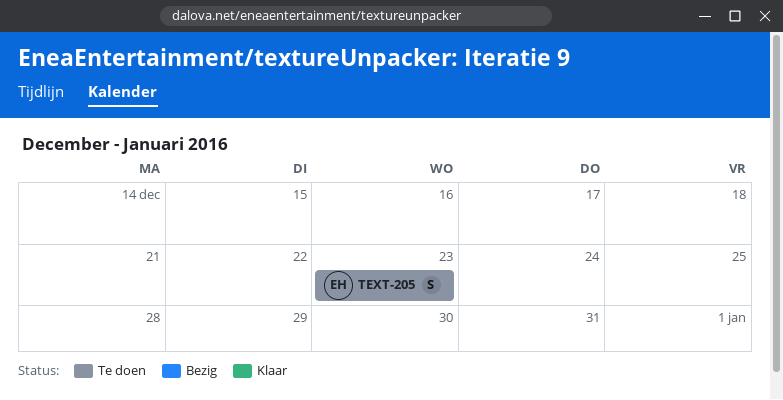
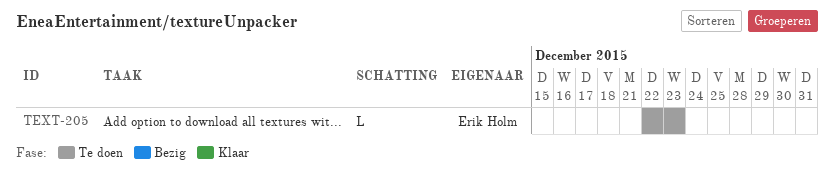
TEXT-205, estimate: S -> L
TEXT-205, start: Dec 23 -> Dec 22

